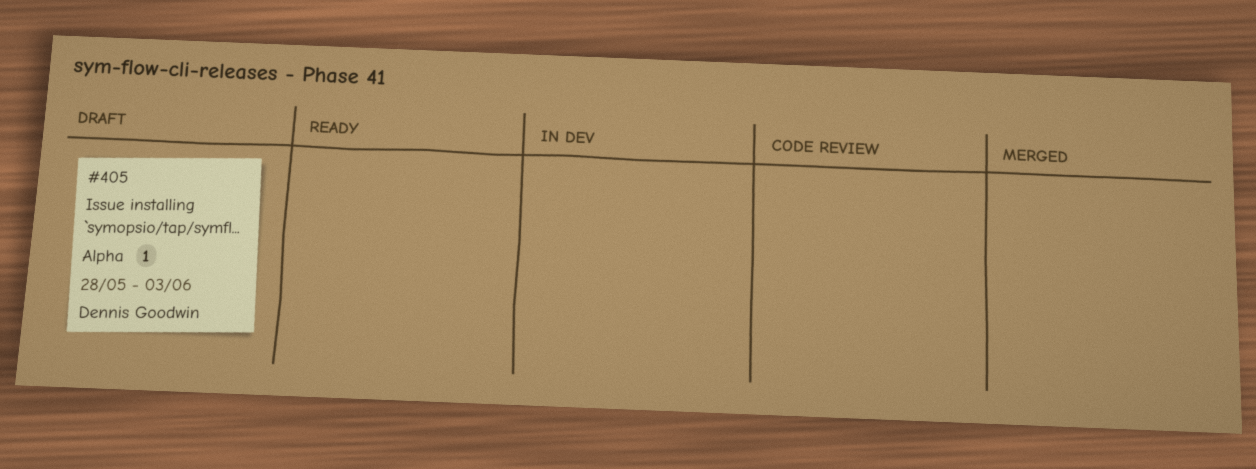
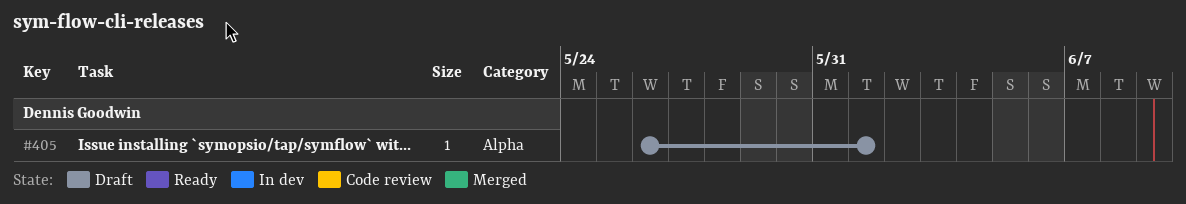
#405, start: May 28 -> May 26
#405, due: Jun 3 -> Jun 1

